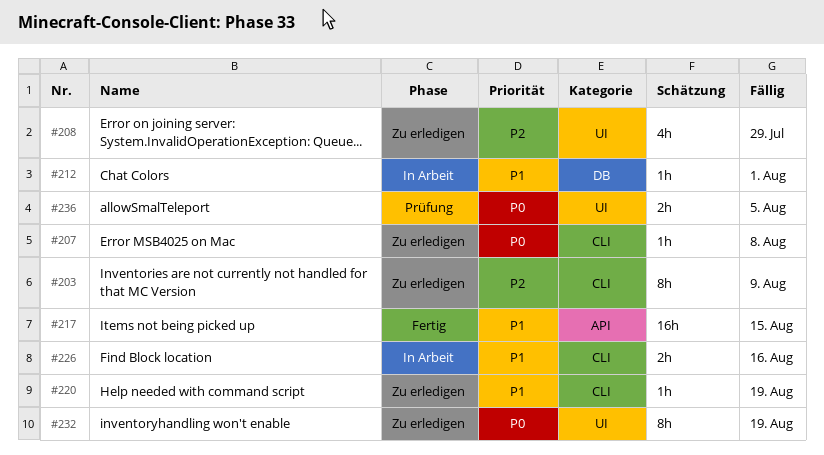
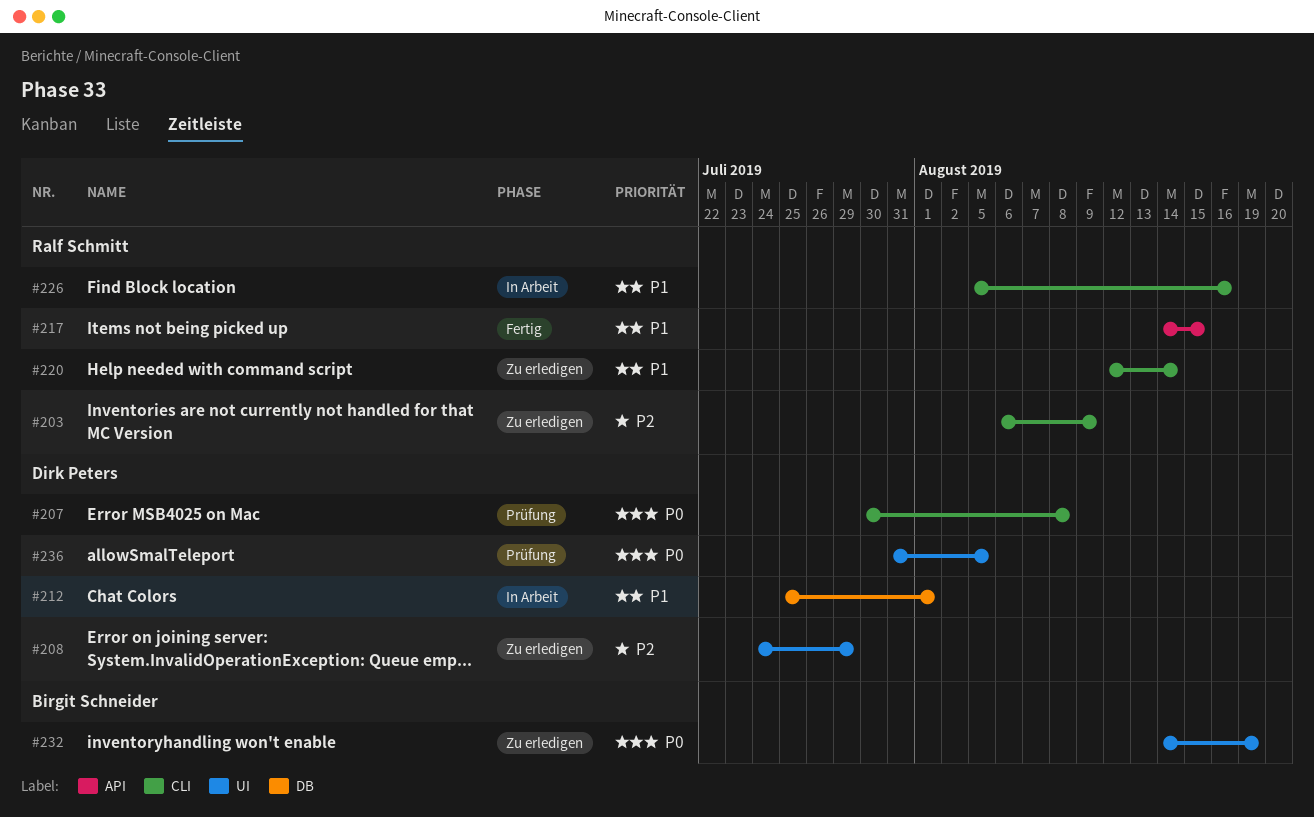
#207, status: Zu erledigen -> Prüfung
#220, due: Aug 19 -> Aug 14

